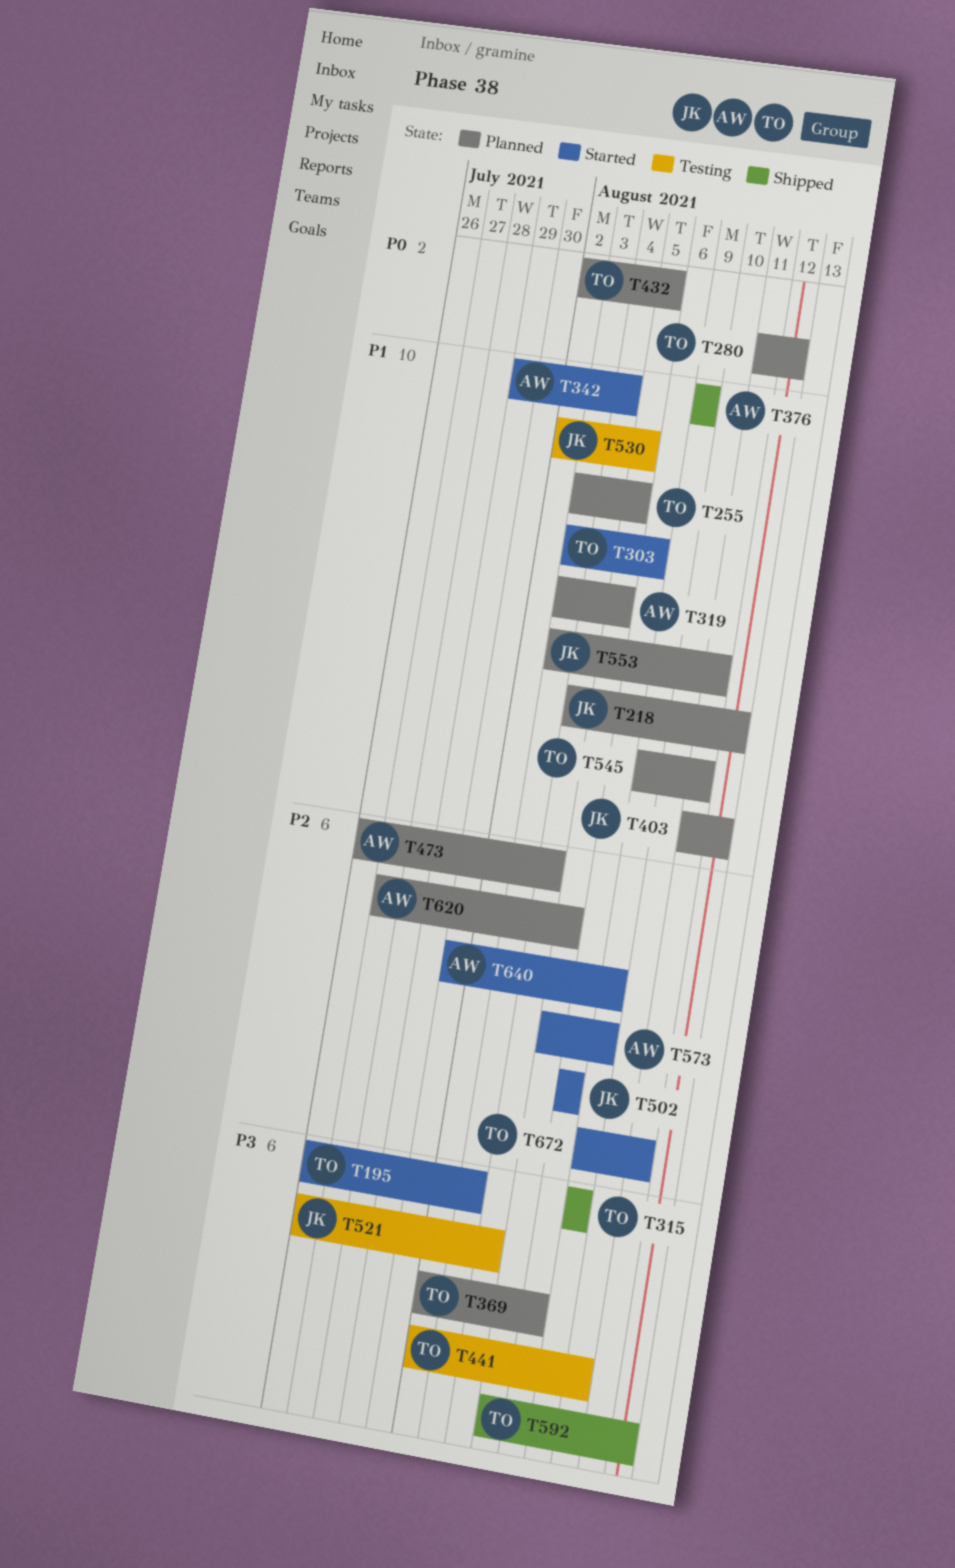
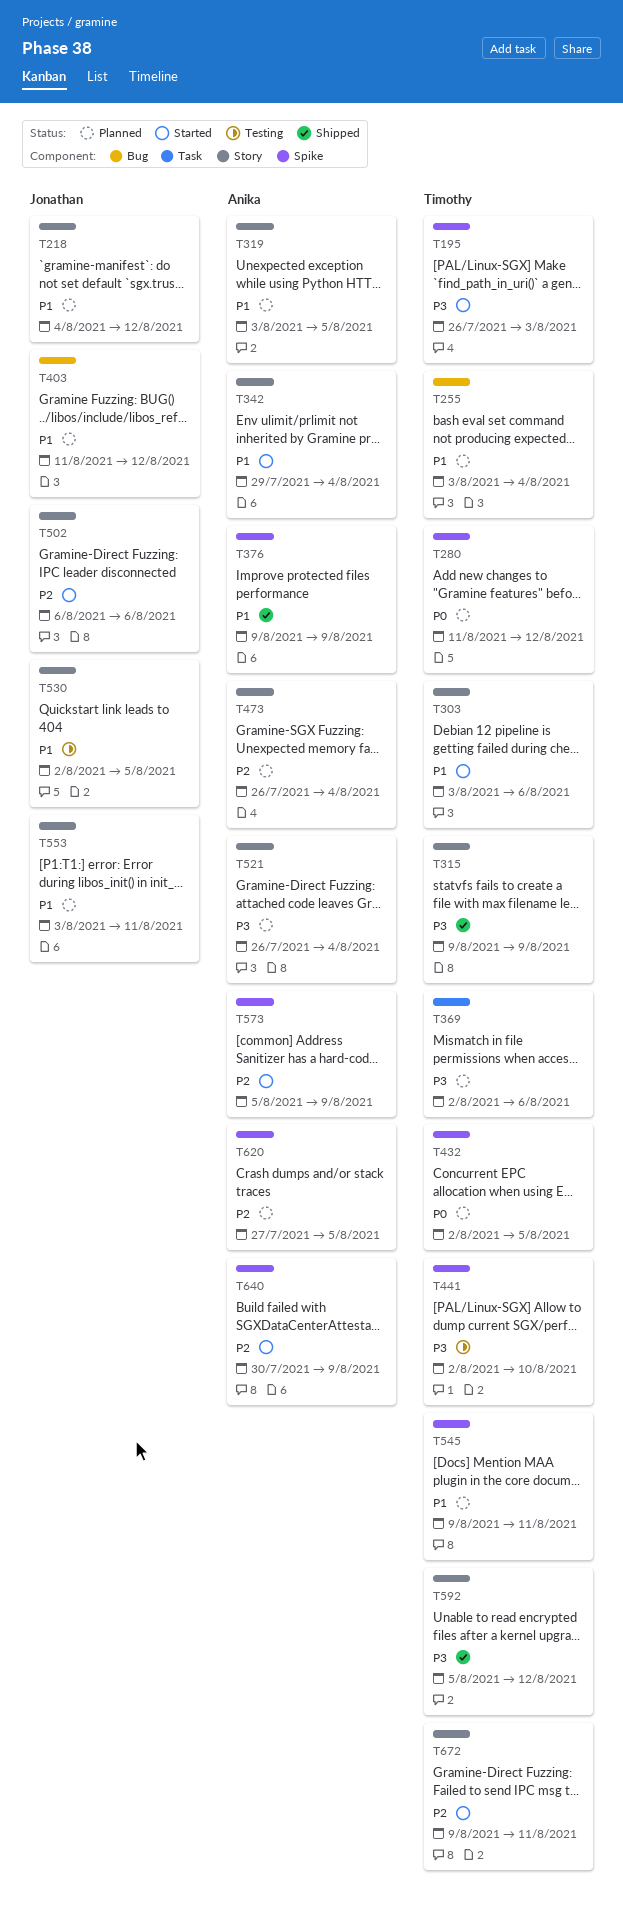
T255, due: Aug 5 -> Aug 4
T521, status: Testing -> Planned
T521, owner: Jonathan -> Anika

